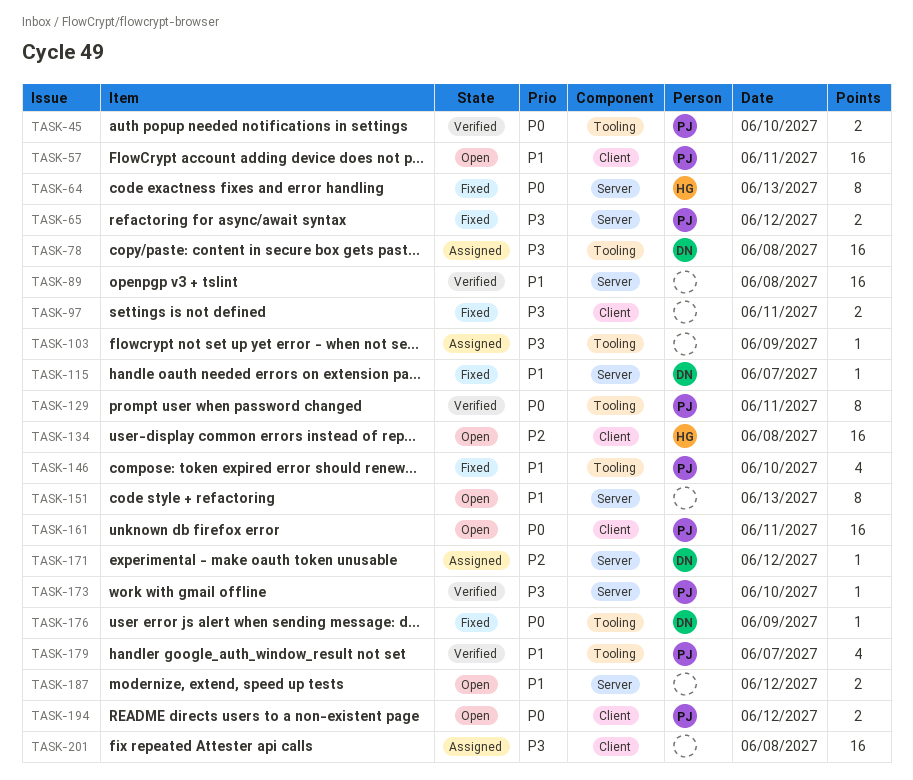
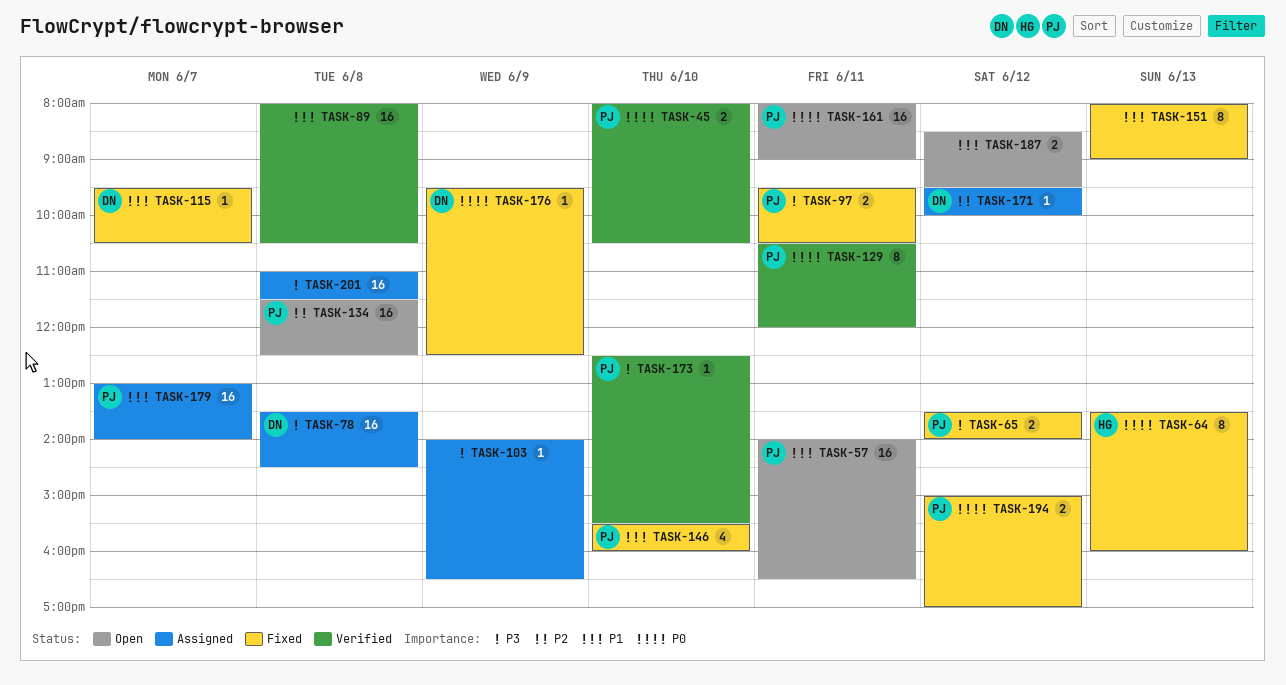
TASK-97, owner: none -> PJ
TASK-134, owner: HG -> PJ
TASK-151, status: Open -> Fixed
TASK-179, status: Verified -> Assigned
TASK-179, estimate: 4 -> 16
TASK-194, status: Open -> Fixed

